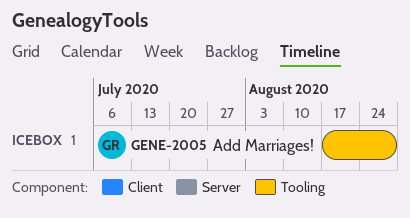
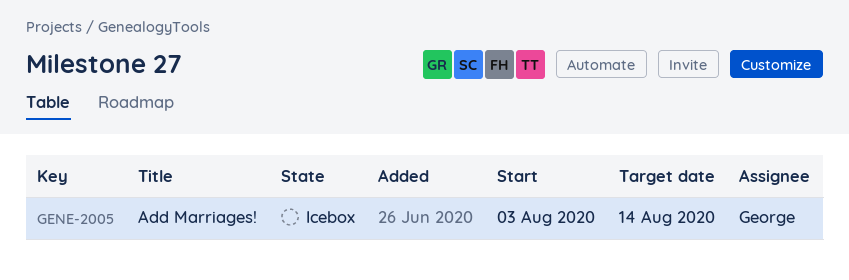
GENE-2005, start: Aug 17 -> Aug 3
GENE-2005, due: Aug 28 -> Aug 14

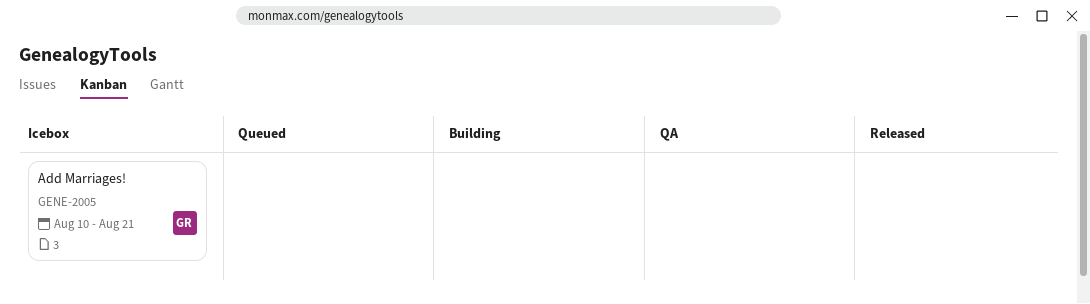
GENE-2005, start: Aug 3 -> Aug 10
GENE-2005, due: Aug 14 -> Aug 21

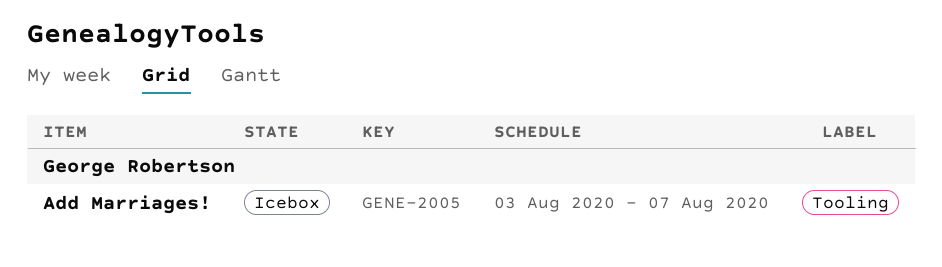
GENE-2005, start: Aug 10 -> Aug 3
GENE-2005, due: Aug 21 -> Aug 7

